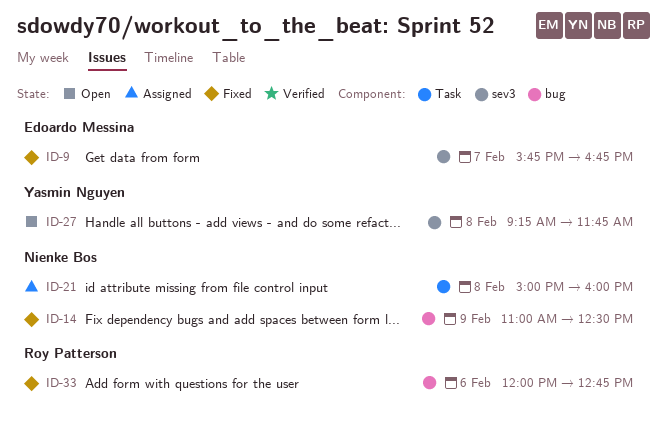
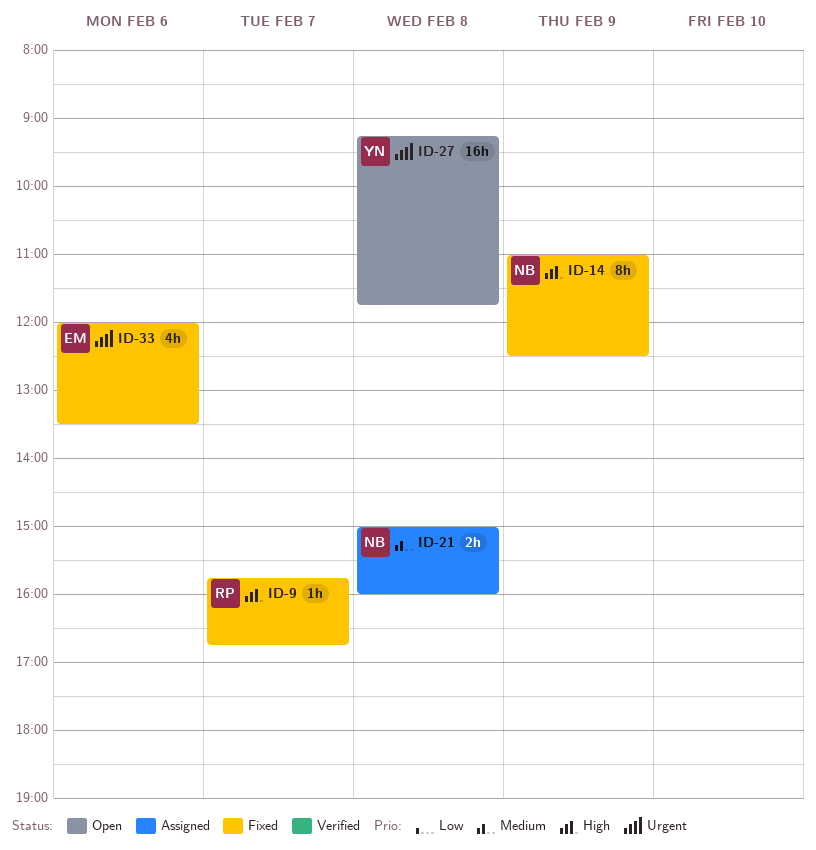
ID-9, owner: Edoardo Messina -> Roy Patterson
ID-33, owner: Roy Patterson -> Edoardo Messina
ID-33, ends: 12:45 -> 13:30

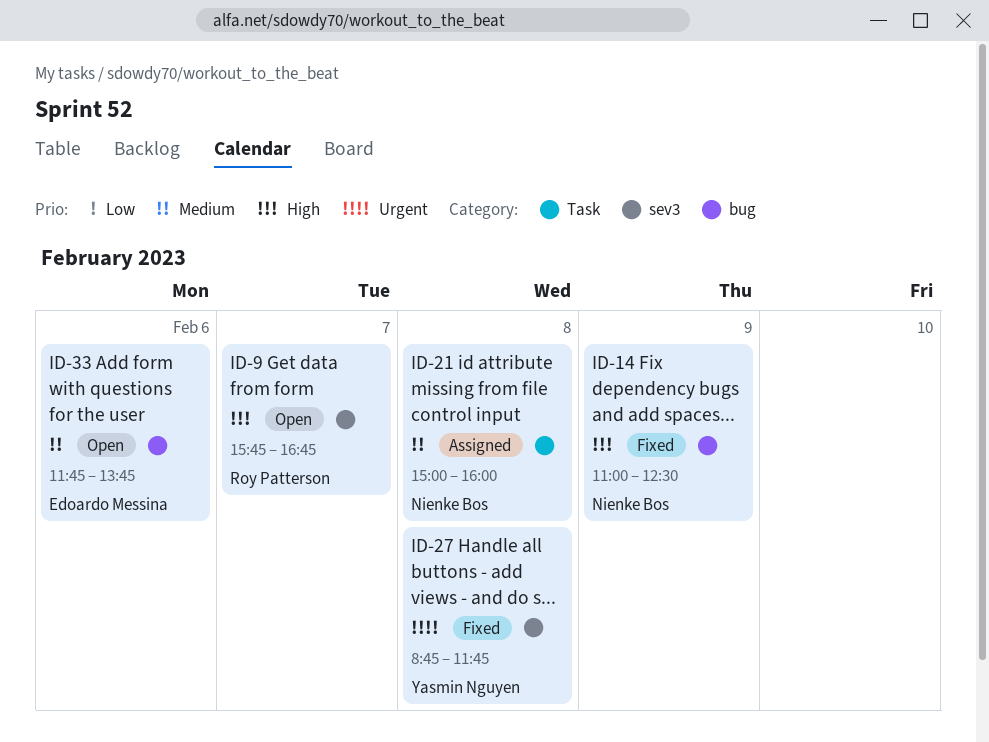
ID-9, status: Fixed -> Open
ID-27, status: Open -> Fixed
ID-27, begins: 09:15 -> 08:45
ID-33, status: Fixed -> Open
ID-33, priority: Urgent -> Medium
ID-33, begins: 12:00 -> 11:45
ID-33, ends: 13:30 -> 13:45

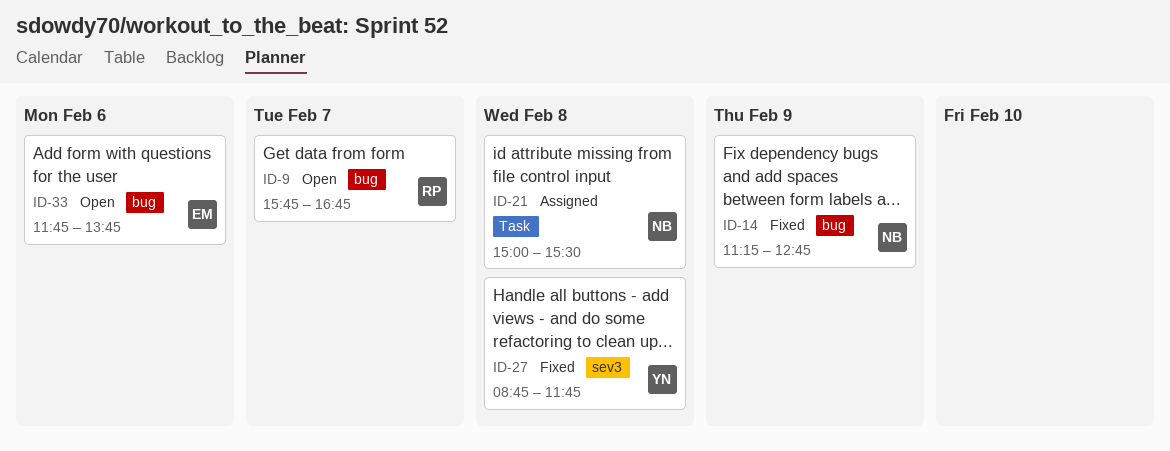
ID-9, label: sev3 -> bug
ID-14, begins: 11:00 -> 11:15
ID-14, ends: 12:30 -> 12:45
ID-21, ends: 16:00 -> 15:30

